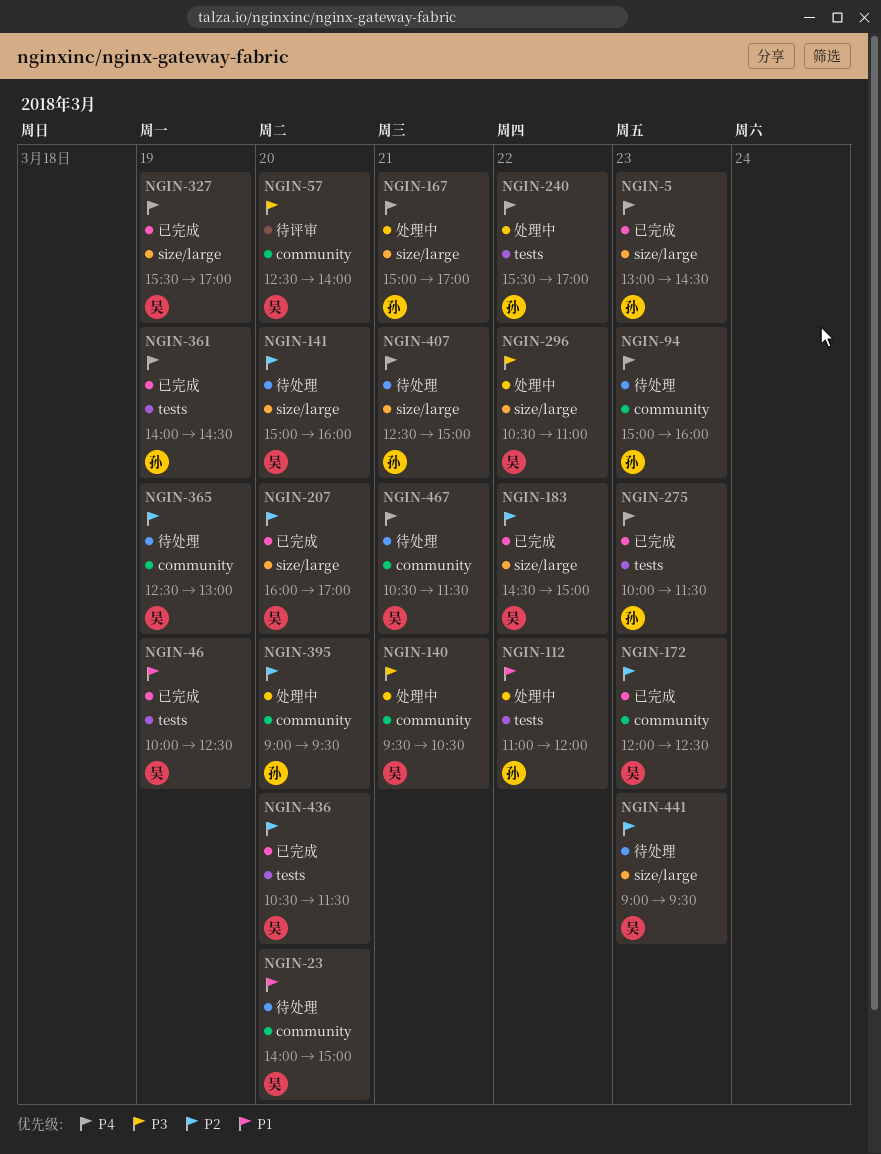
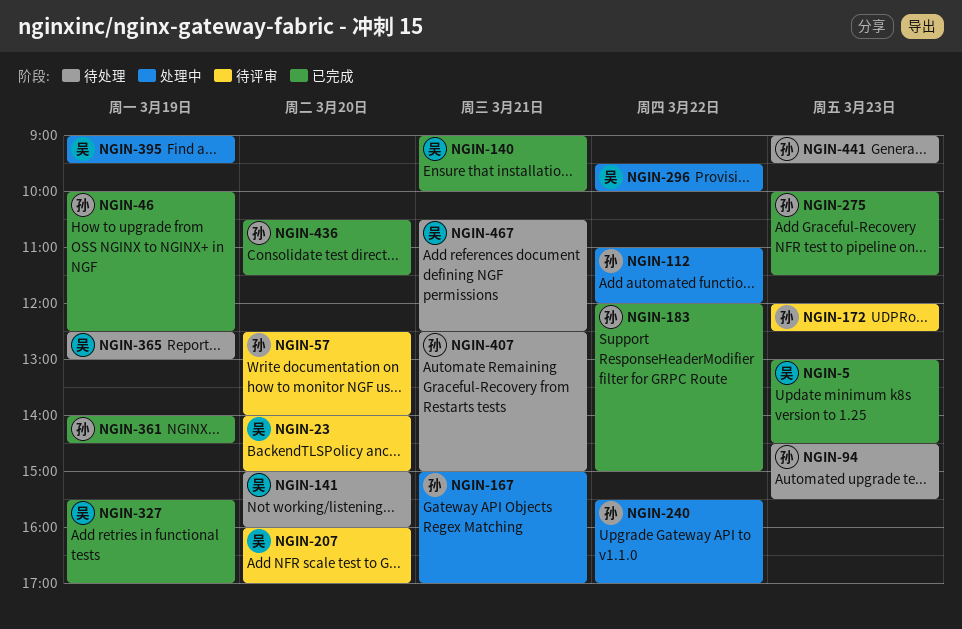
NGIN-5, owner: 孙 -> 吴
NGIN-23, status: 待处理 -> 待评审
NGIN-46, owner: 吴 -> 孙
NGIN-57, owner: 吴 -> 孙
NGIN-94, begins: 15:00 -> 14:30
NGIN-94, ends: 16:00 -> 15:30
NGIN-140, status: 处理中 -> 已完成
NGIN-140, begins: 09:30 -> 09:00
NGIN-140, ends: 10:30 -> 10:00
NGIN-172, status: 已完成 -> 待评审
NGIN-172, owner: 吴 -> 孙
NGIN-183, owner: 吴 -> 孙
NGIN-183, begins: 14:30 -> 12:00
NGIN-207, status: 已完成 -> 待评审
NGIN-296, begins: 10:30 -> 09:30
NGIN-296, ends: 11:00 -> 10:00
NGIN-395, owner: 孙 -> 吴
NGIN-395, day: Mar 20 -> Mar 19
NGIN-436, owner: 吴 -> 孙
NGIN-441, owner: 吴 -> 孙
NGIN-467, ends: 11:30 -> 12:30

